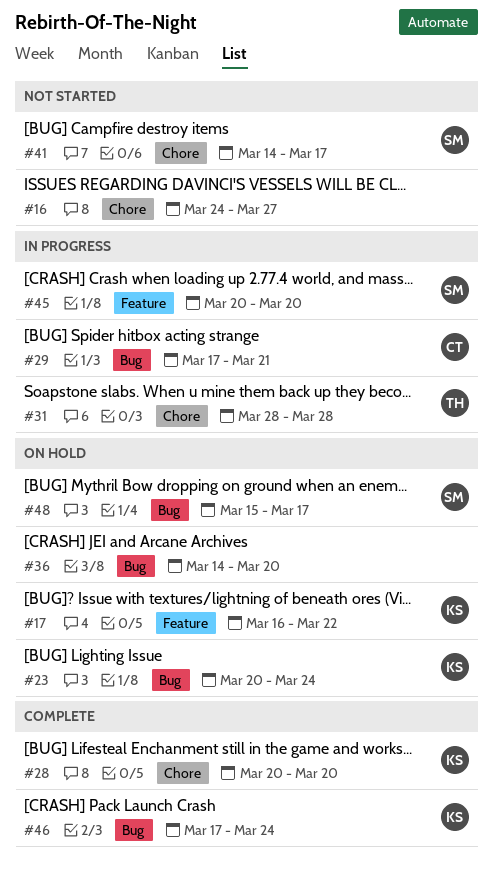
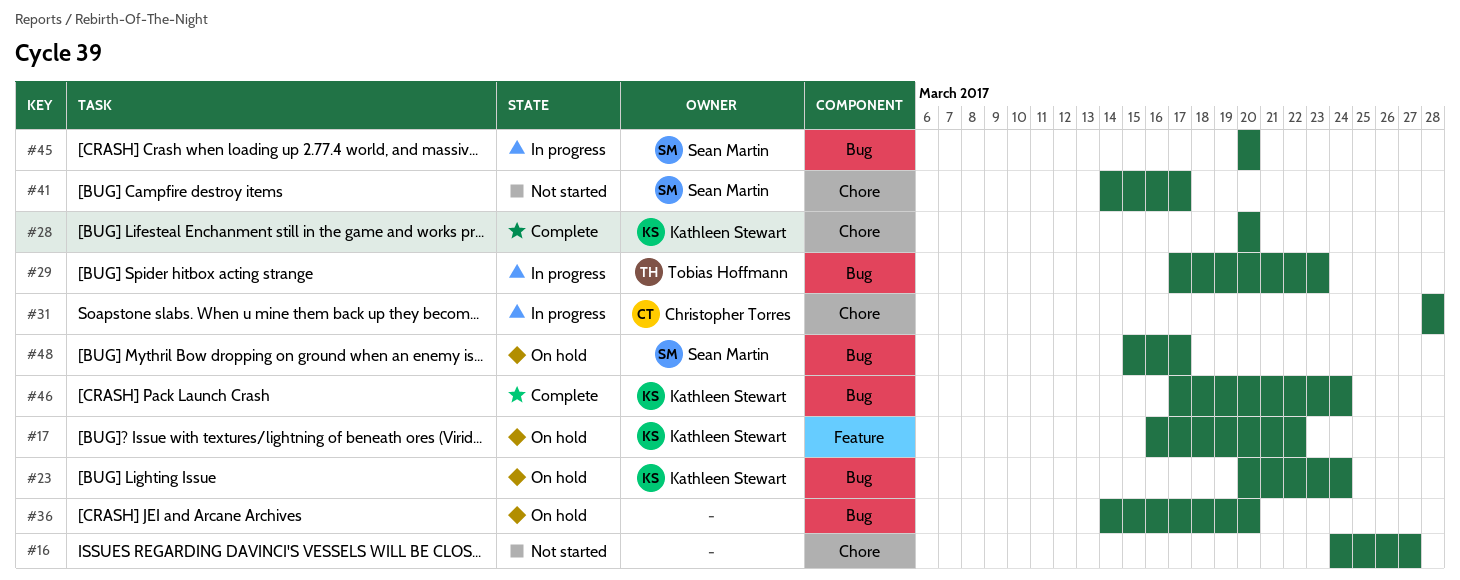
#29, owner: Christopher Torres -> Tobias Hoffmann
#29, due: Mar 21 -> Mar 23
#31, owner: Tobias Hoffmann -> Christopher Torres
#45, label: Feature -> Bug

